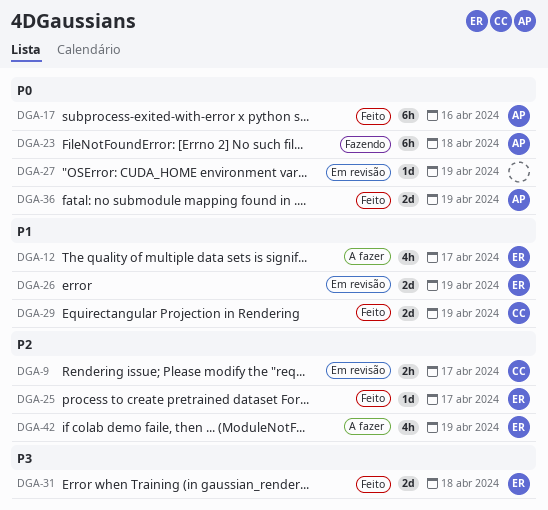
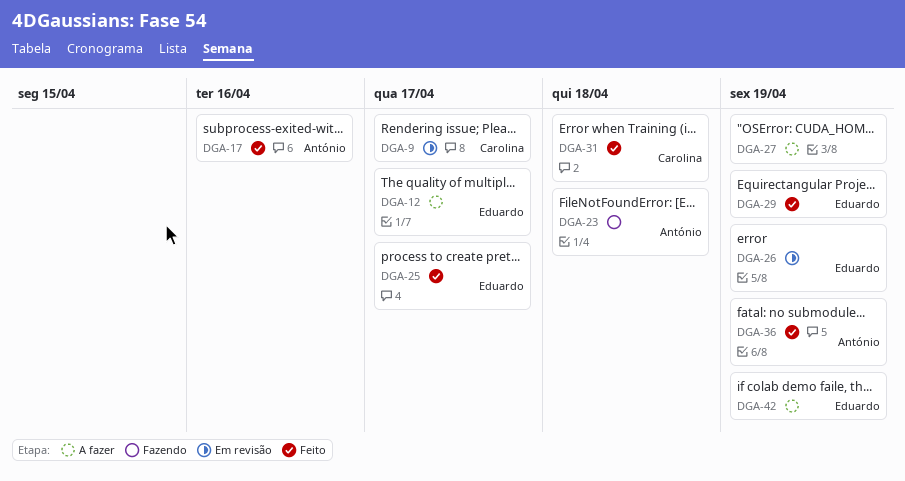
DGA-27, status: Em revisão -> A fazer
DGA-29, owner: Carolina -> Eduardo
DGA-31, owner: Eduardo -> Carolina

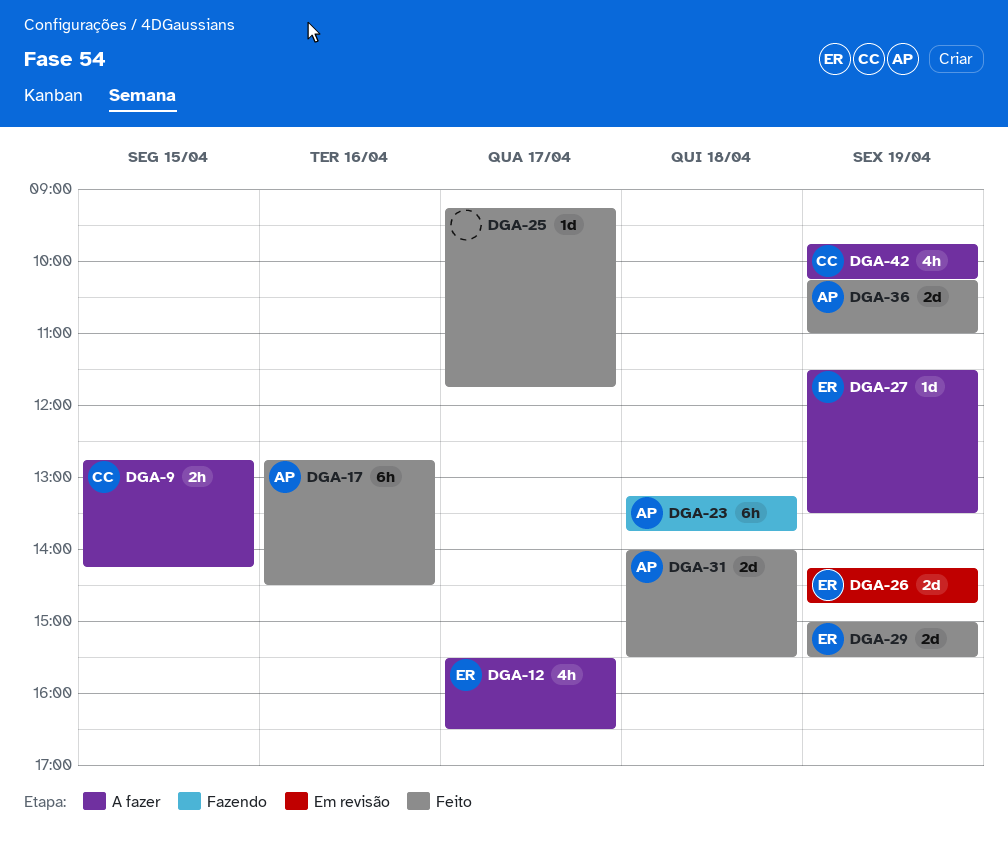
DGA-9, status: Em revisão -> A fazer
DGA-9, day: Apr 17 -> Apr 15
DGA-25, owner: Eduardo -> none
DGA-27, owner: none -> Eduardo
DGA-31, owner: Carolina -> António
DGA-42, owner: Eduardo -> Carolina

